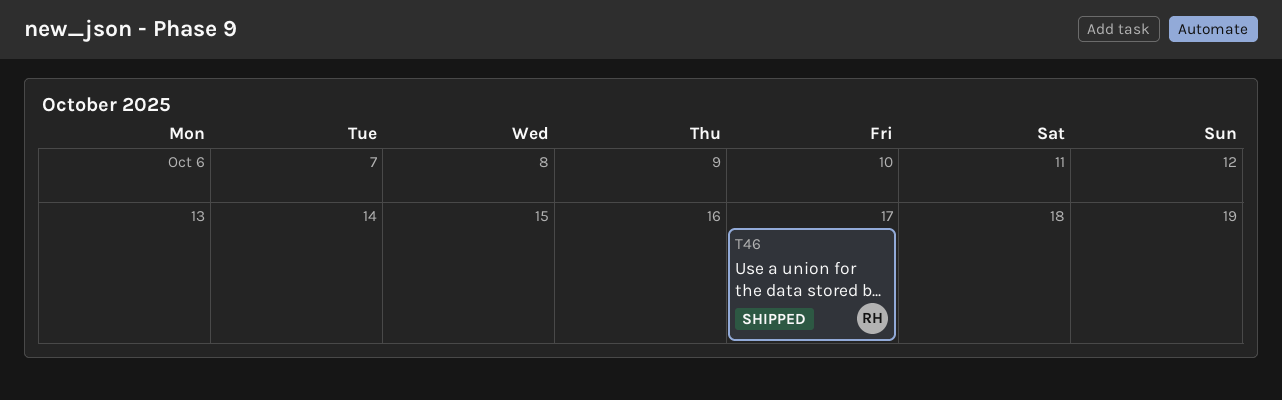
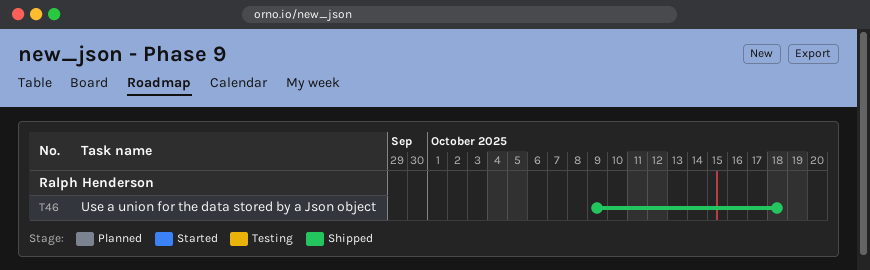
T46, due: Oct 17 -> Oct 18

